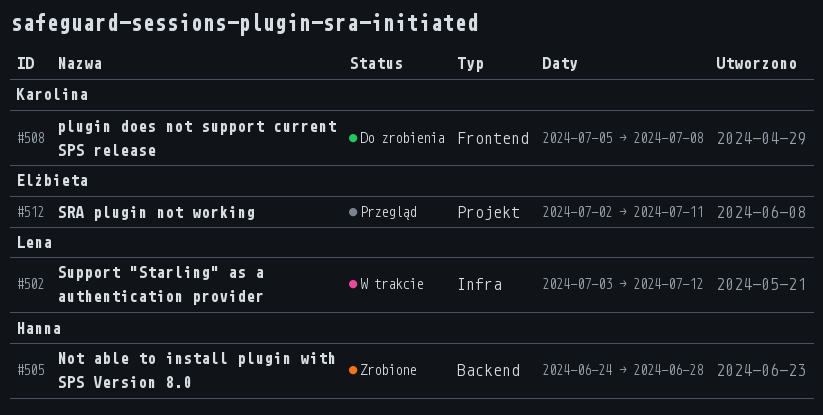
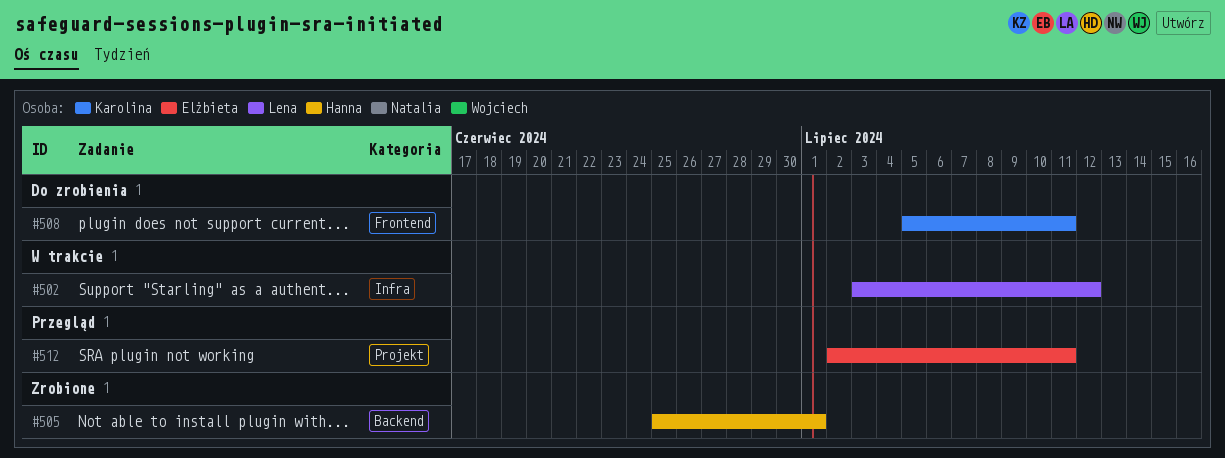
#505, start: Jun 24 -> Jun 25
#505, due: Jun 28 -> Jul 1
#508, due: Jul 8 -> Jul 11

